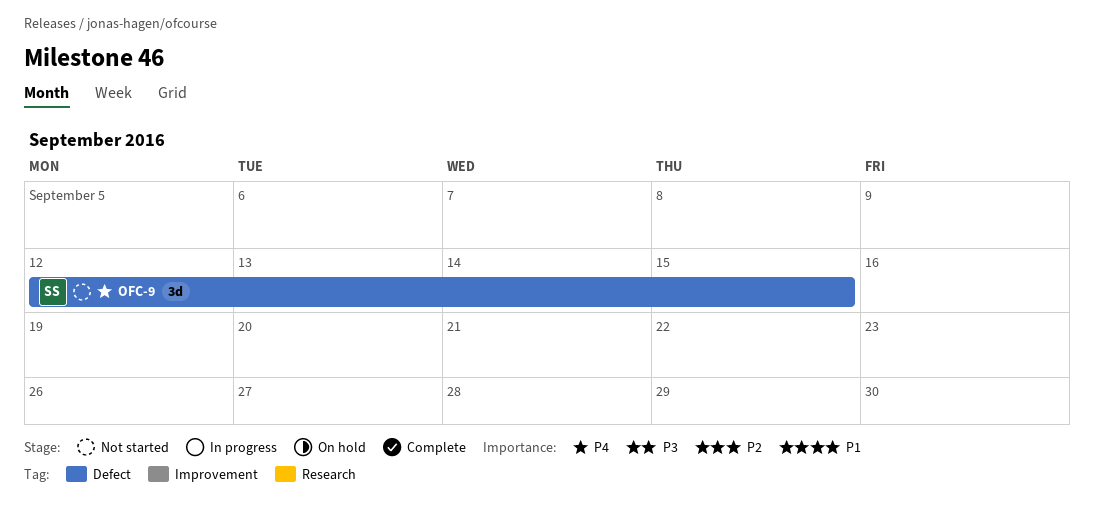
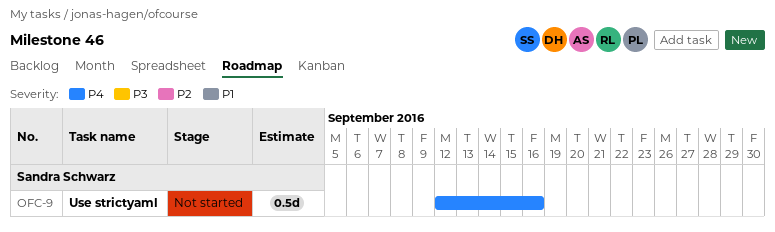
OFC-9, estimate: 3d -> 0.5d
OFC-9, due: Sep 15 -> Sep 16

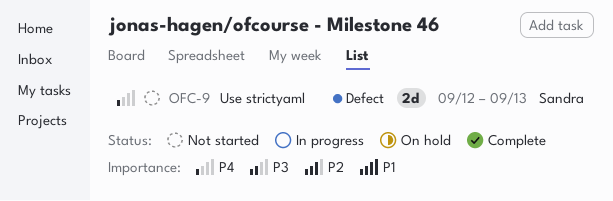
OFC-9, estimate: 0.5d -> 2d
OFC-9, due: Sep 16 -> Sep 13

